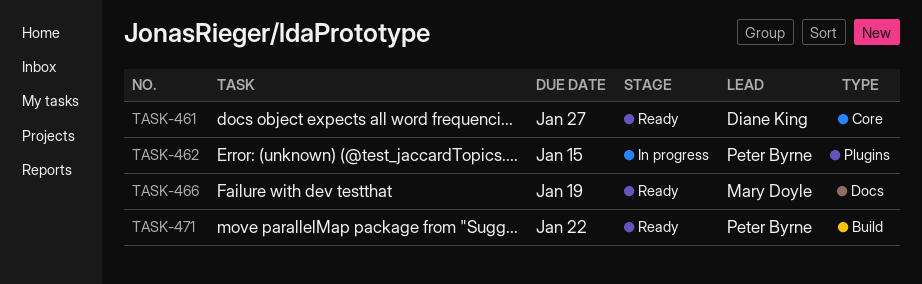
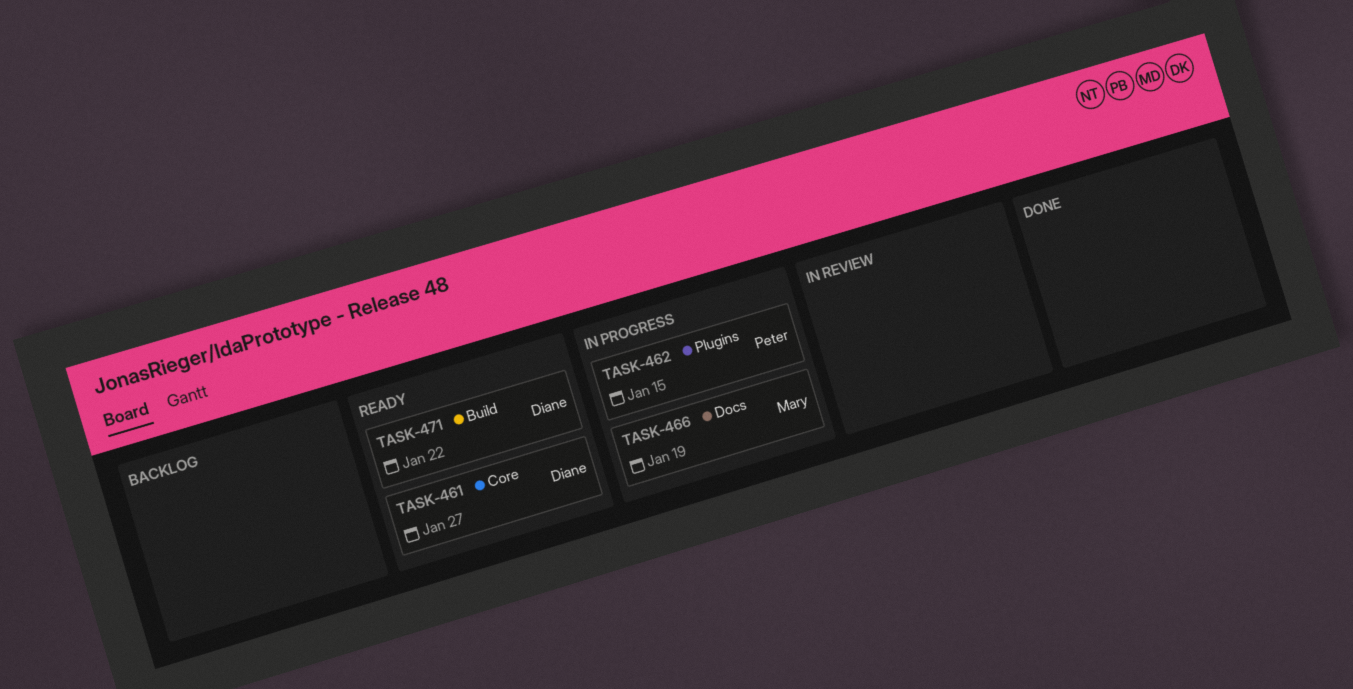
TASK-466, status: Ready -> In progress
TASK-471, owner: Peter Byrne -> Diane King

